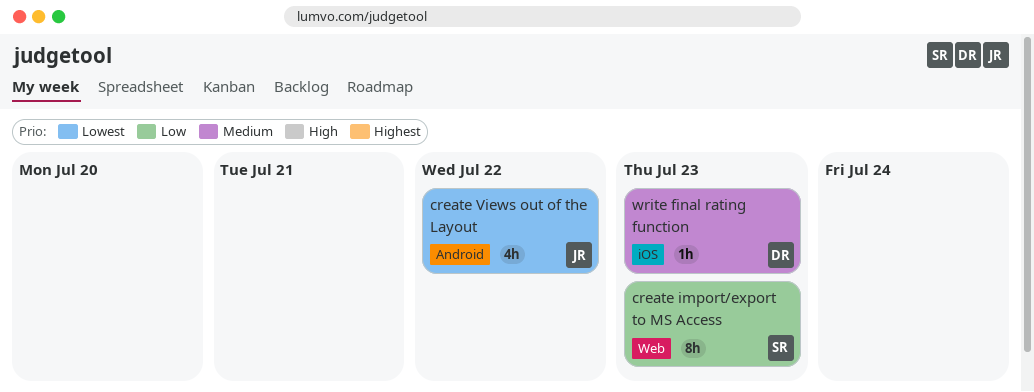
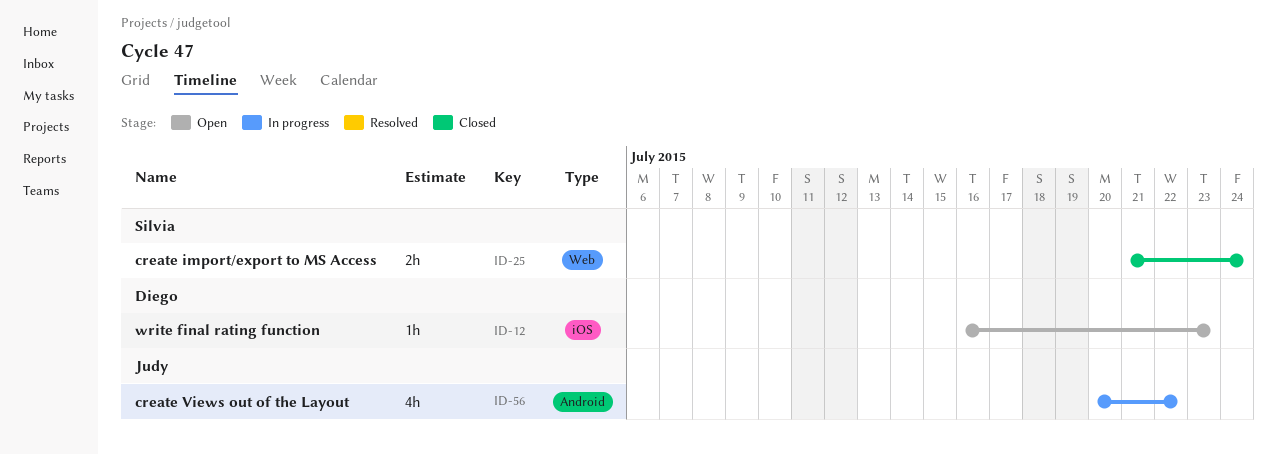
create import/export to MS Access, estimate: 8h -> 2h
create import/export to MS Access, due: Jul 23 -> Jul 24

